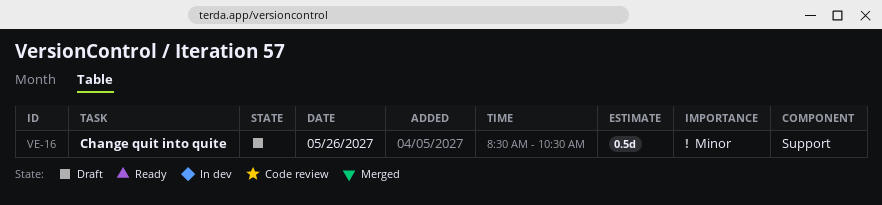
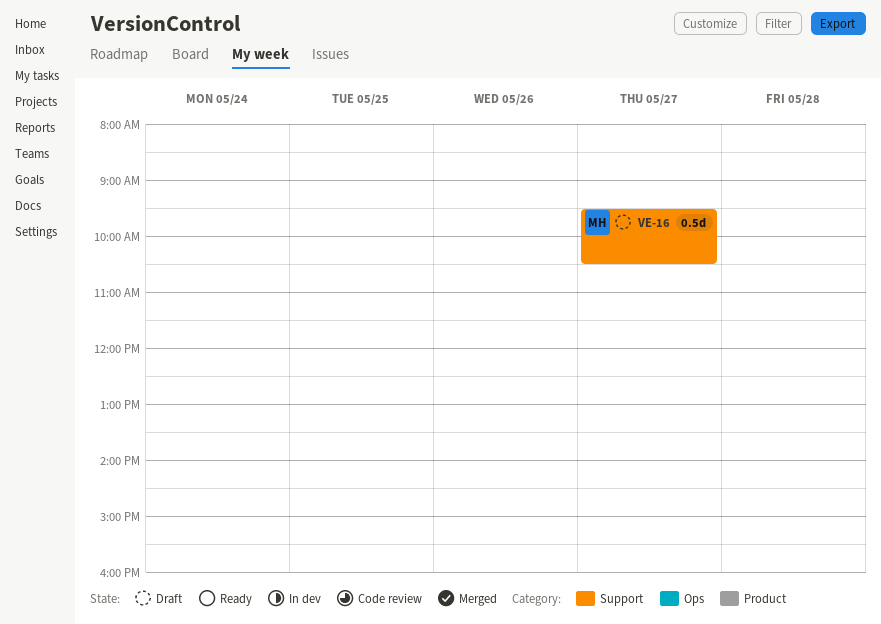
VE-16, day: May 26 -> May 27
VE-16, begins: 08:30 -> 09:30

